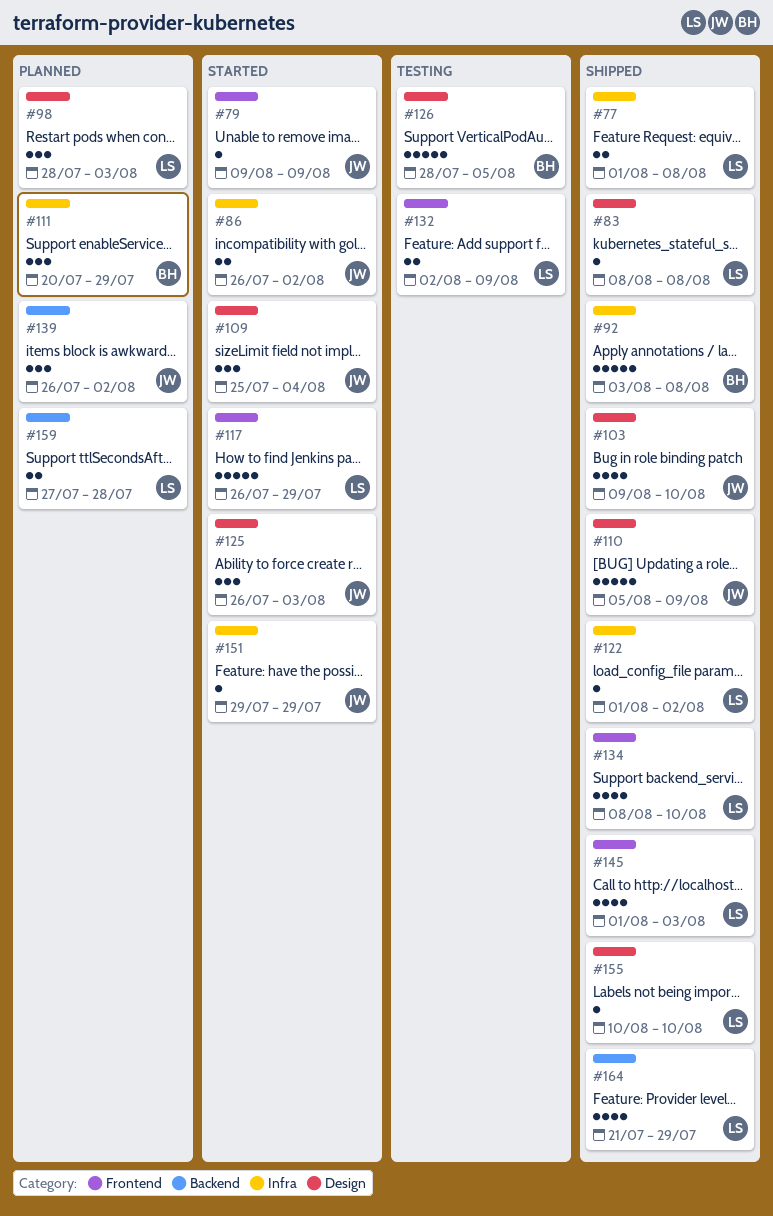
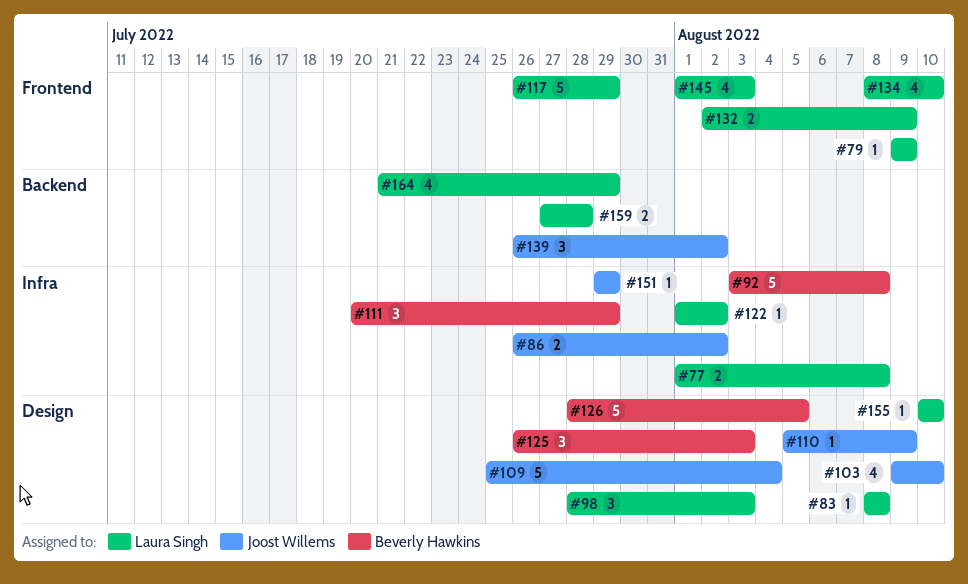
#79, owner: Joost Willems -> Laura Singh
#109, estimate: 3 -> 5
#110, estimate: 5 -> 1
#125, owner: Joost Willems -> Beverly Hawkins

